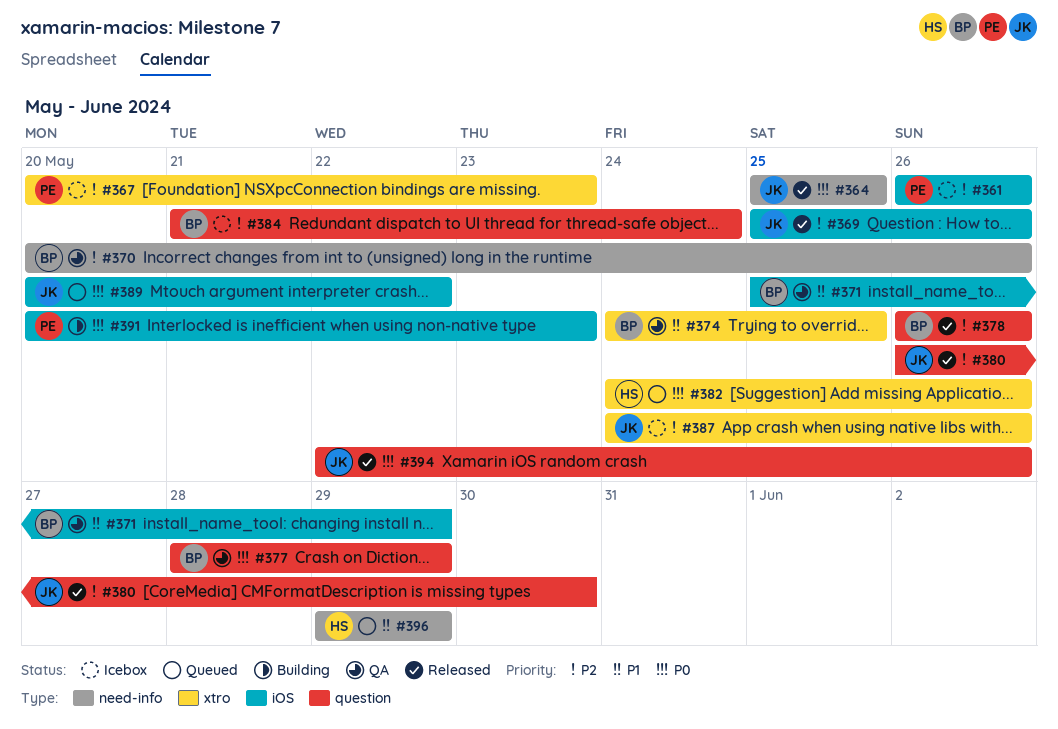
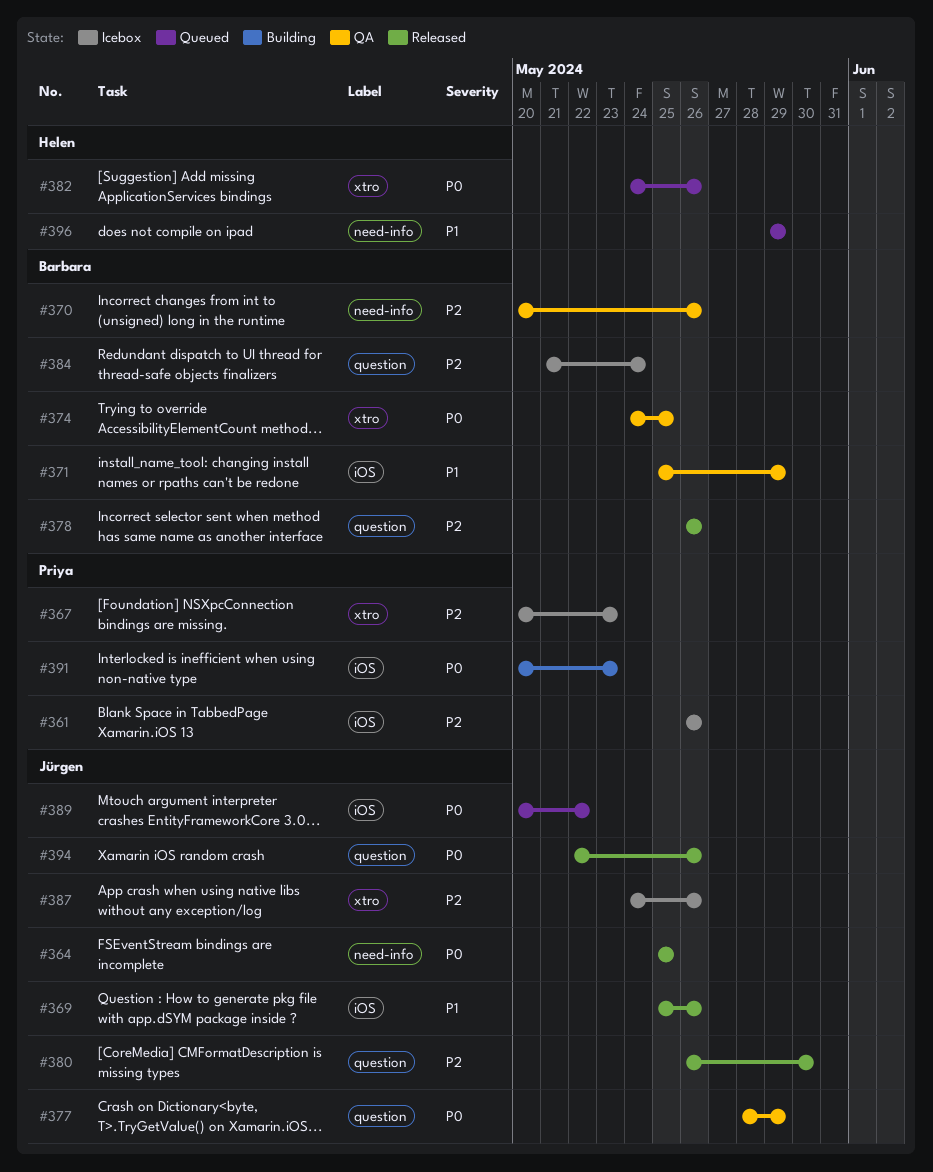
#369, priority: P2 -> P1
#374, priority: P1 -> P0
#377, owner: Barbara -> Jürgen

